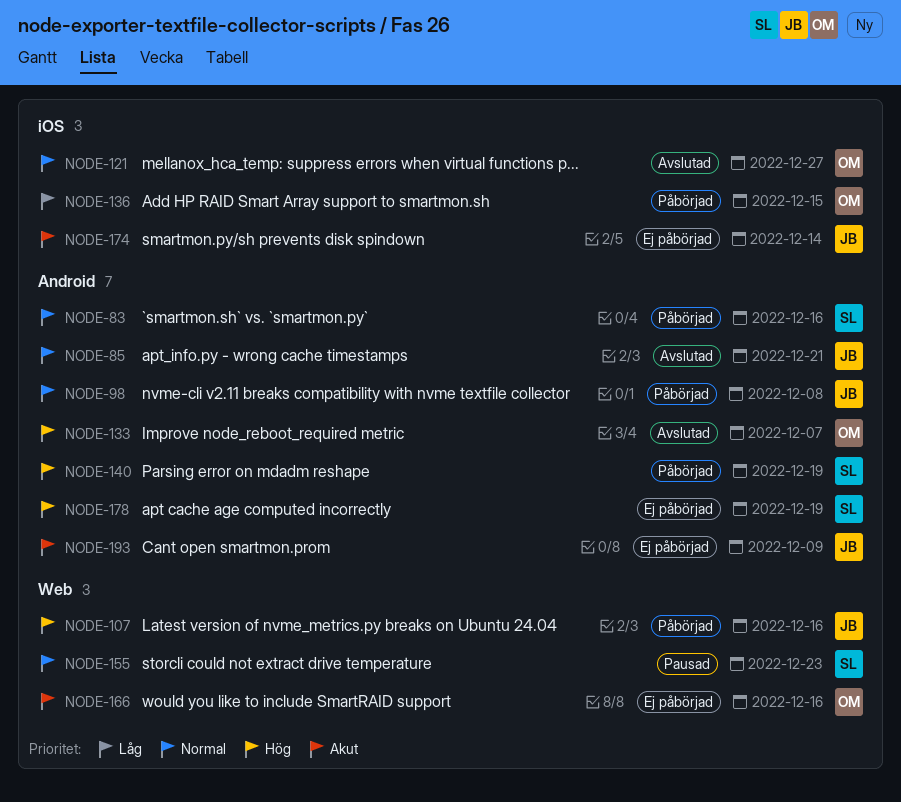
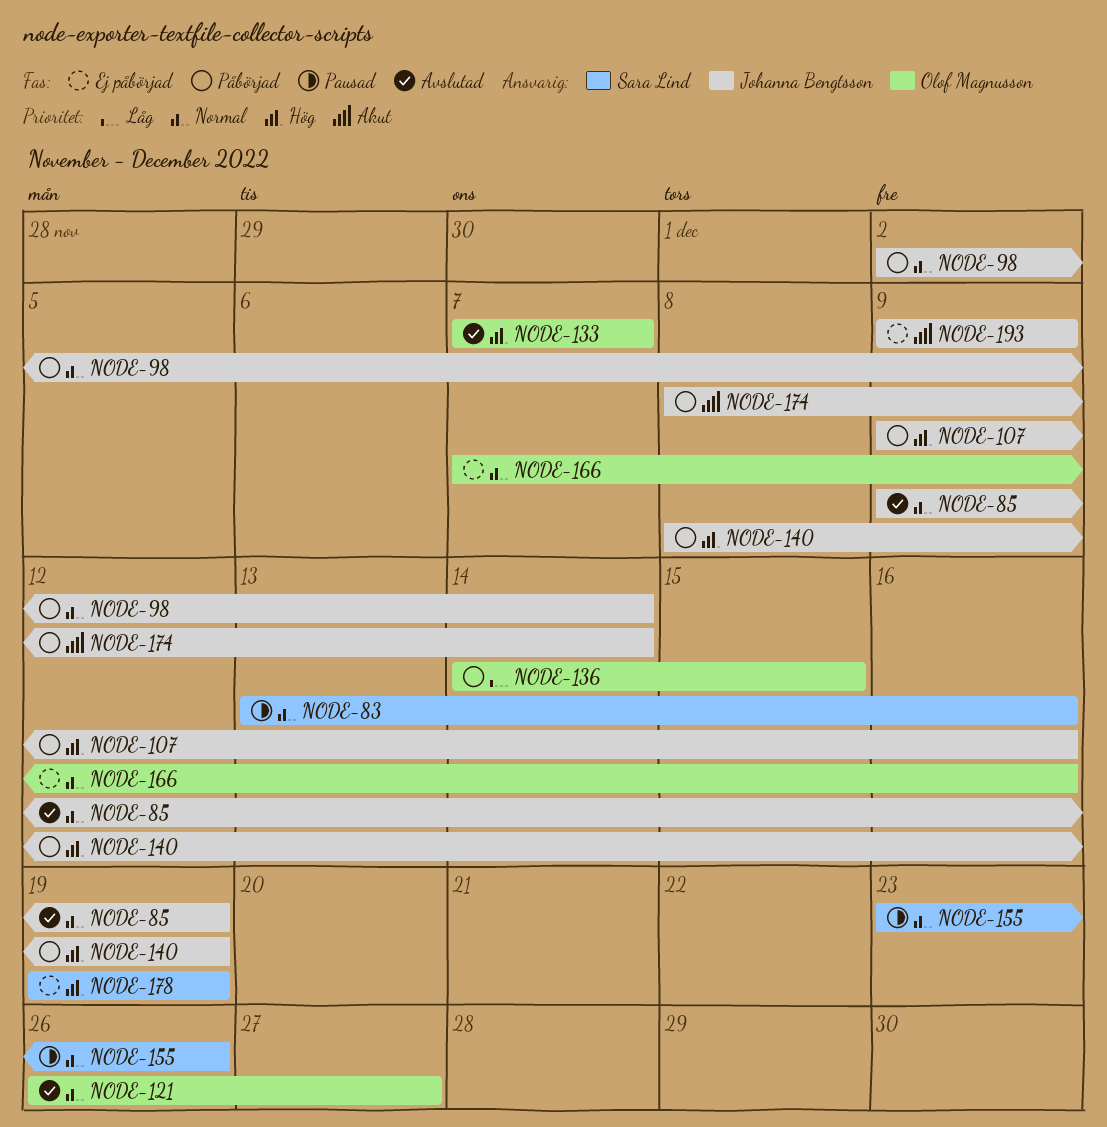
NODE-83, status: Påbörjad -> Pausad
NODE-85, due: Dec 21 -> Dec 19
NODE-98, due: Dec 8 -> Dec 14
NODE-140, owner: Sara Lind -> Johanna Bengtsson
NODE-155, due: Dec 23 -> Dec 26
NODE-166, priority: Akut -> Normal
NODE-174, status: Ej påbörjad -> Påbörjad

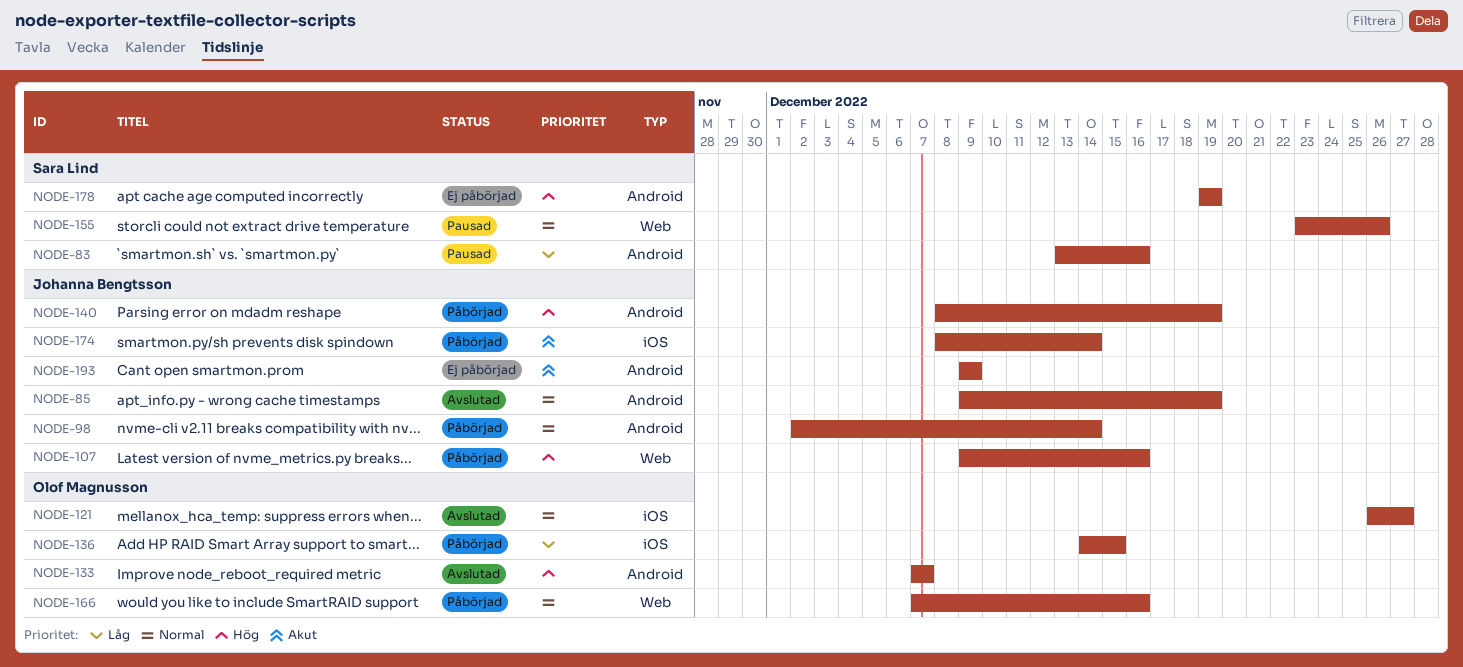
NODE-83, priority: Normal -> Låg
NODE-166, status: Ej påbörjad -> Påbörjad

